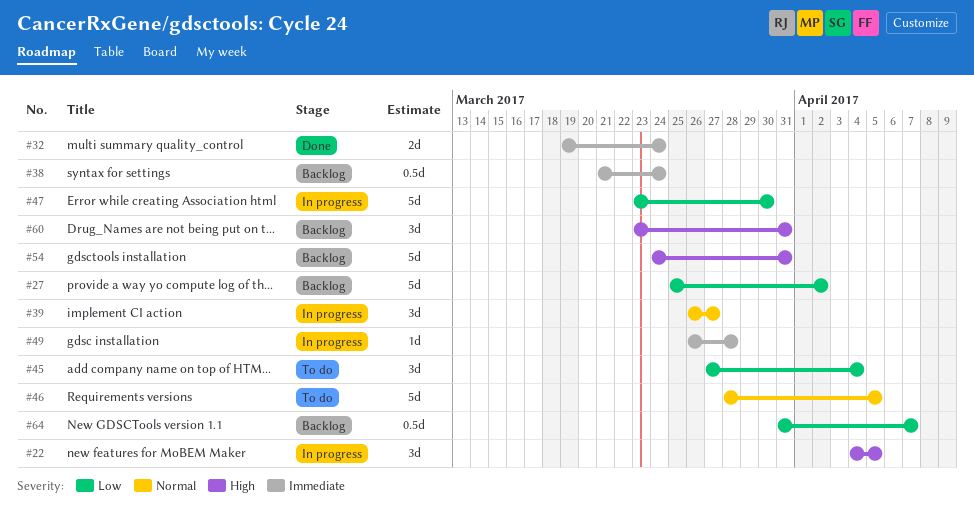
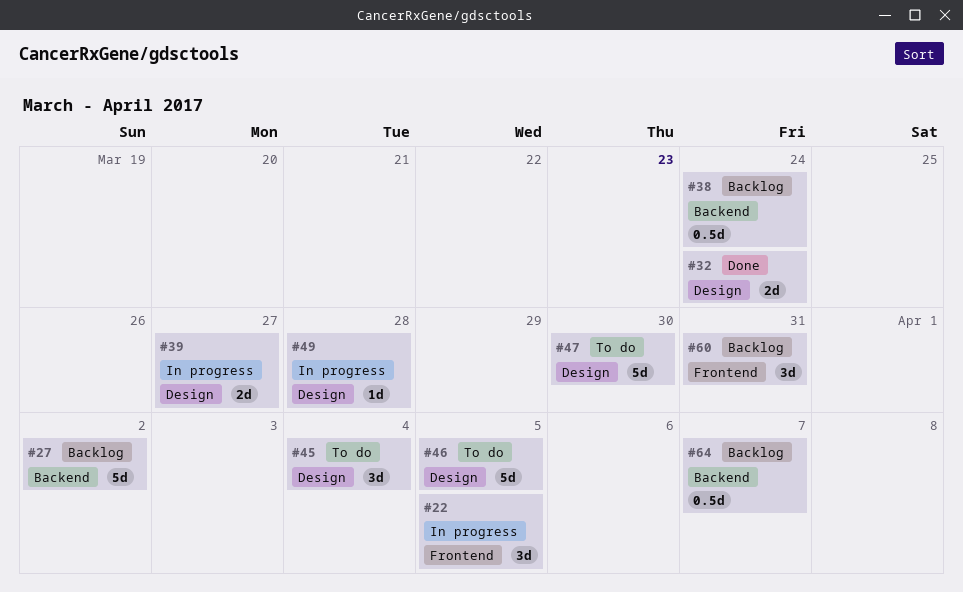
#39, estimate: 3d -> 2d
#47, status: In progress -> To do
#54: present -> none

